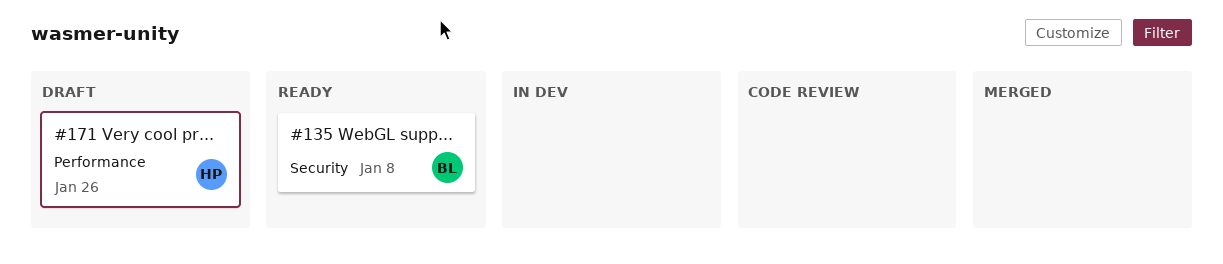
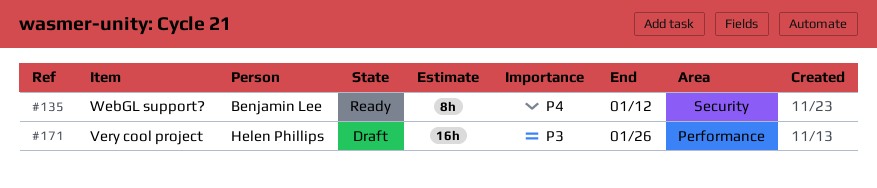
#135, due: Jan 8 -> Jan 12

